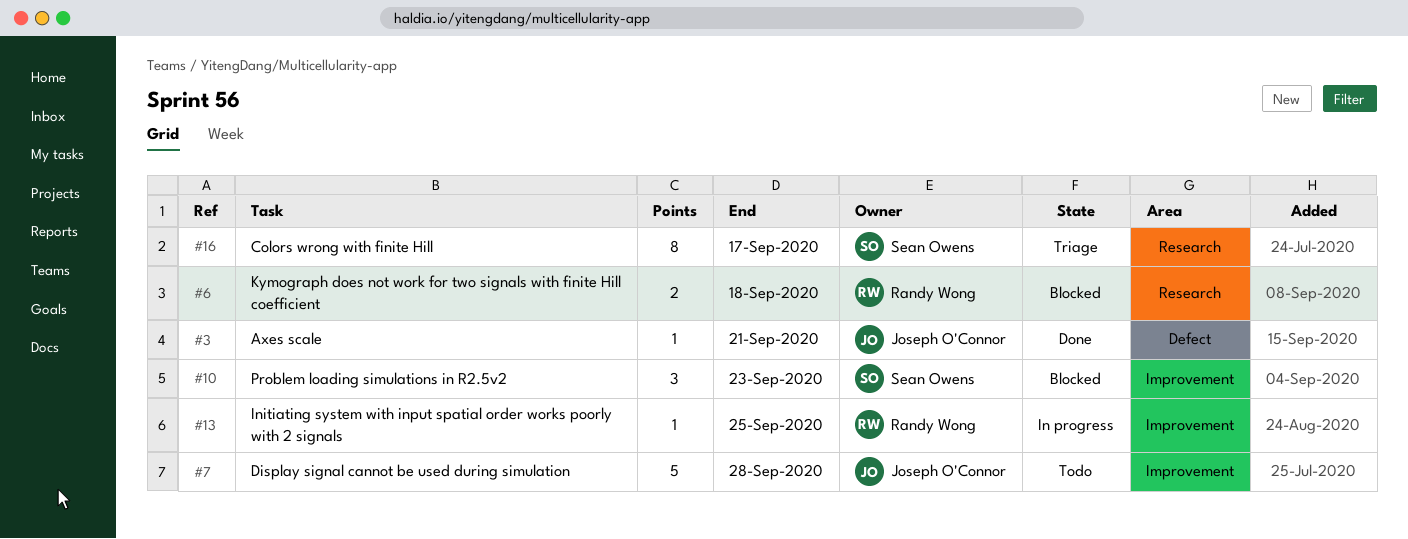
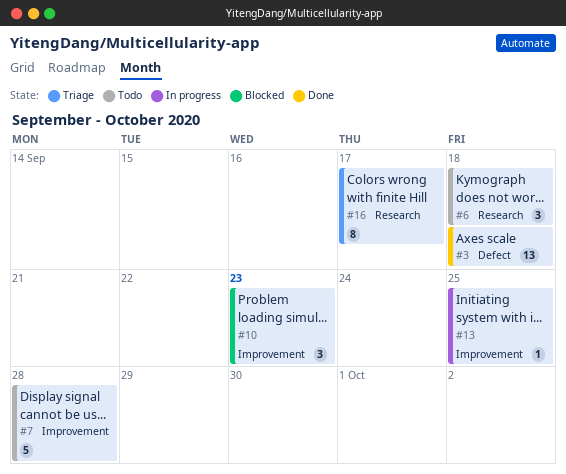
#3, estimate: 1 -> 13
#3, due: Sep 21 -> Sep 18
#6, status: Blocked -> Todo
#6, estimate: 2 -> 3

